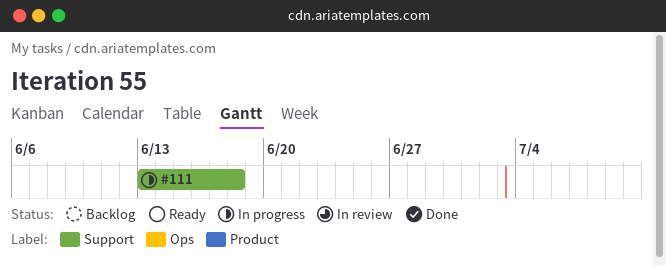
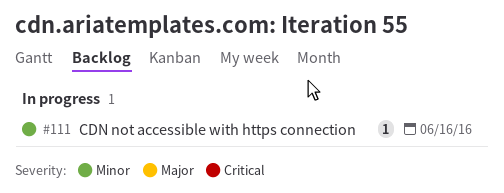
#111, due: Jun 18 -> Jun 16

